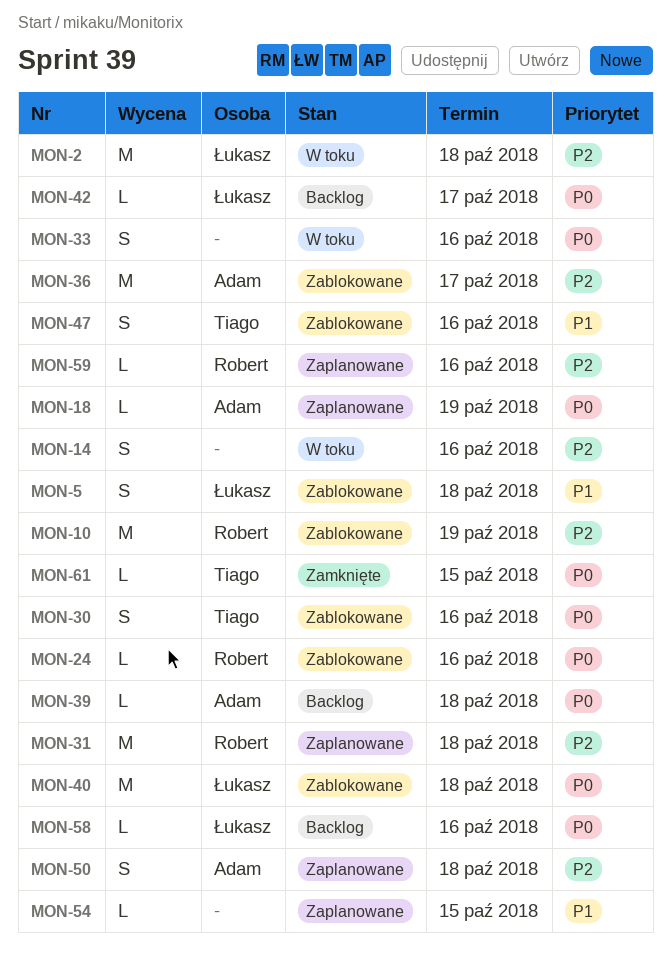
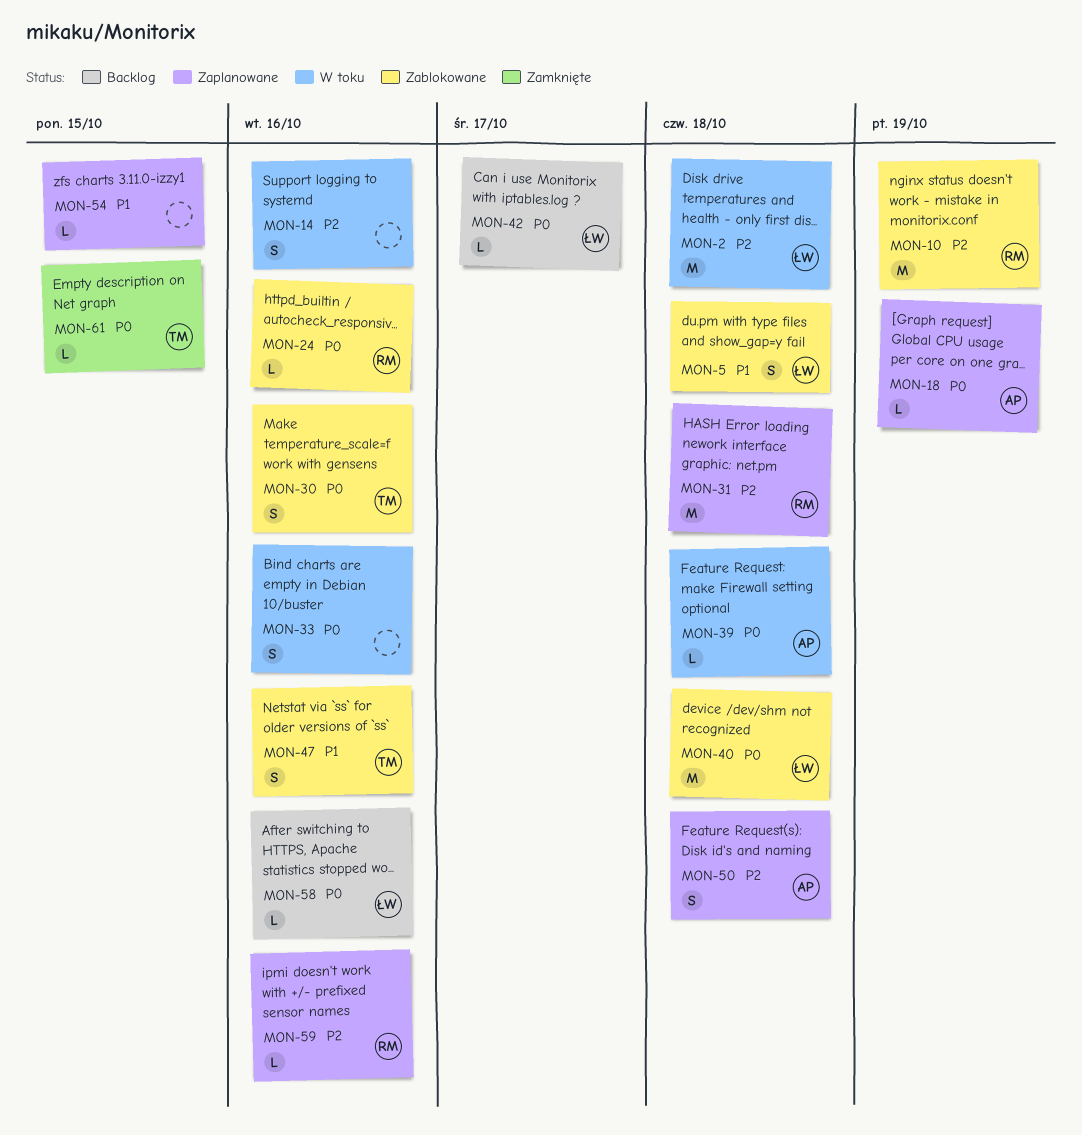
MON-36: present -> none
MON-39, status: Backlog -> W toku

